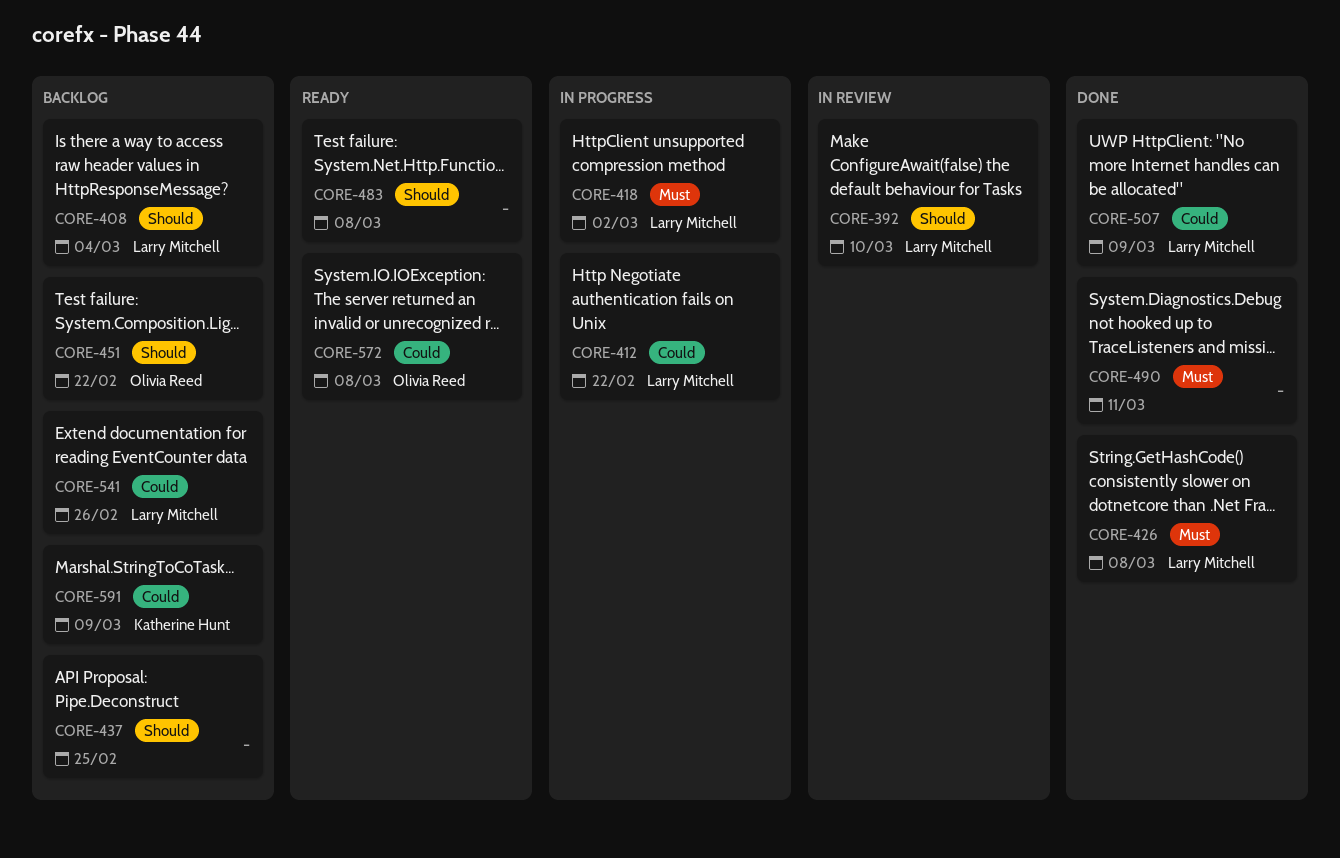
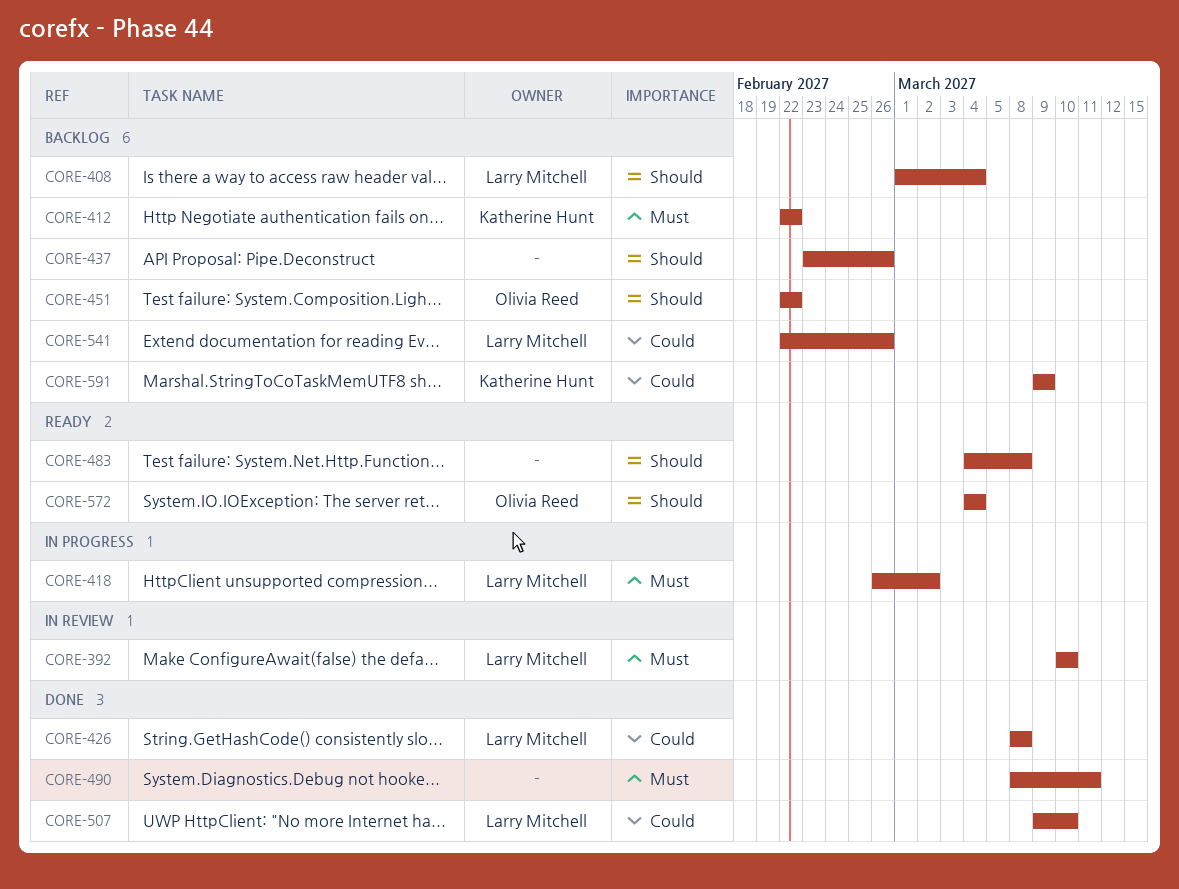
CORE-392, priority: Should -> Must
CORE-412, status: In progress -> Backlog
CORE-412, owner: Larry Mitchell -> Katherine Hunt
CORE-412, priority: Could -> Must
CORE-426, priority: Must -> Could
CORE-437, due: Feb 25 -> Feb 26
CORE-507, due: Mar 9 -> Mar 10
CORE-572, priority: Could -> Should
CORE-572, due: Mar 8 -> Mar 4

